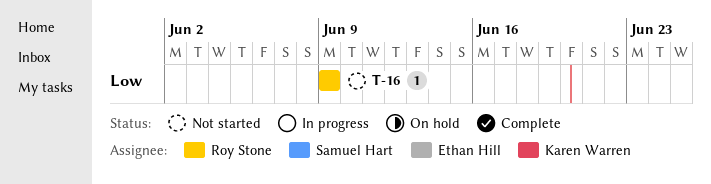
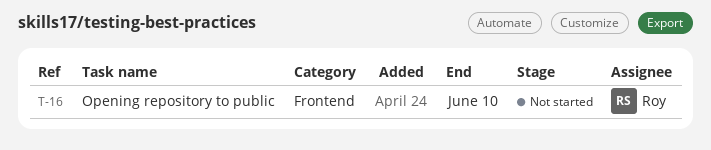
T-16, due: Jun 9 -> Jun 10

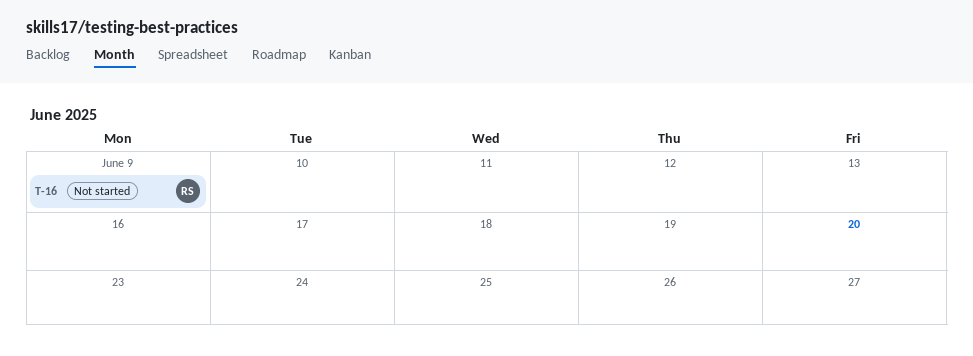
T-16, due: Jun 10 -> Jun 9

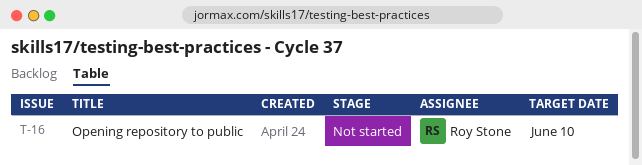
T-16, due: Jun 9 -> Jun 10

